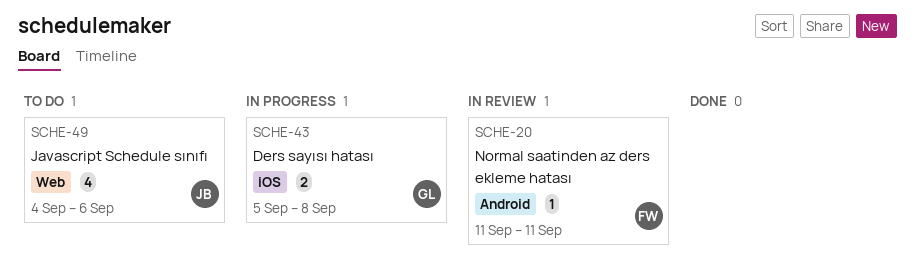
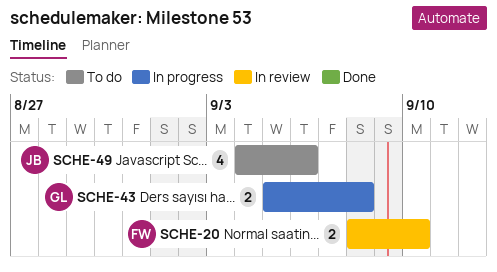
SCHE-20, estimate: 1 -> 2
SCHE-20, start: Sep 11 -> Sep 8
SCHE-20, due: Sep 11 -> Sep 10

